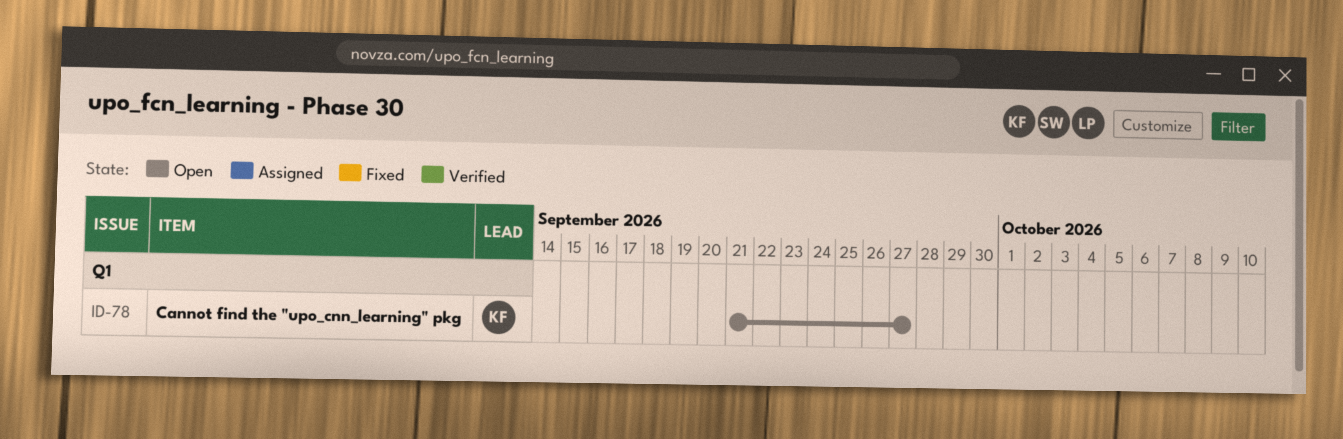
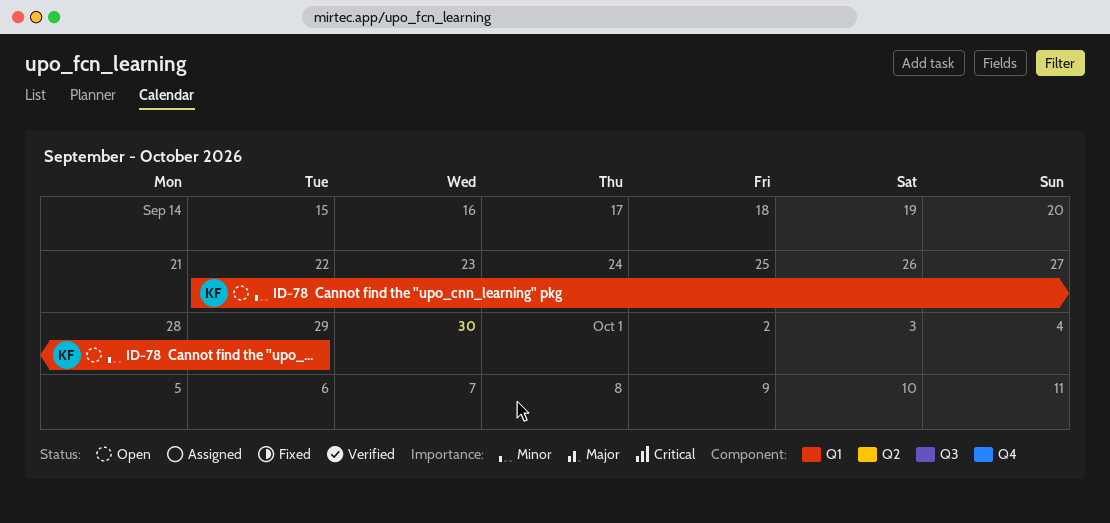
ID-78, start: Sep 21 -> Sep 22
ID-78, due: Sep 27 -> Sep 29

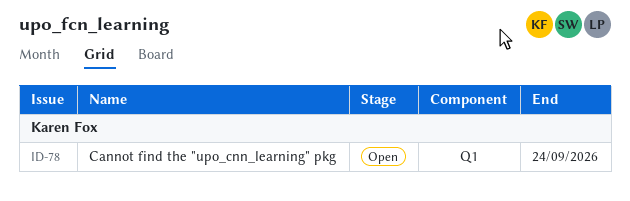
ID-78, due: Sep 29 -> Sep 24

